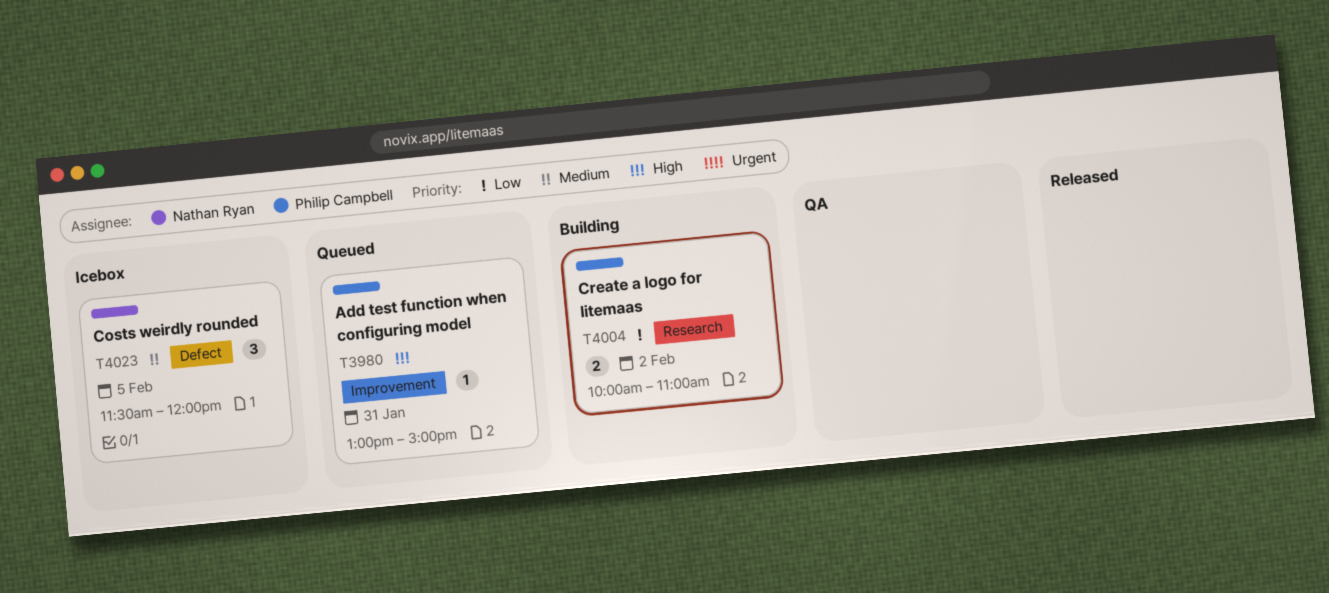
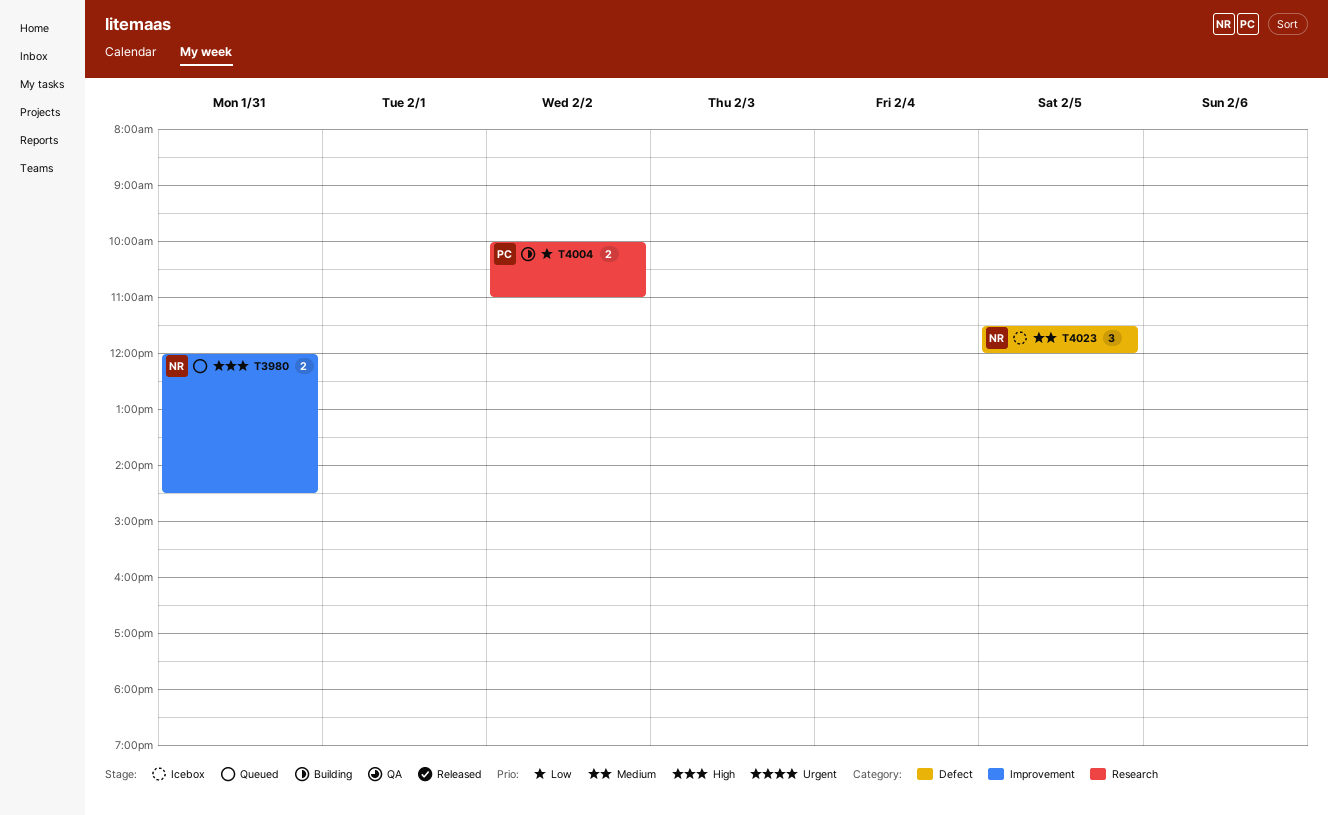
T3980, owner: Philip Campbell -> Nathan Ryan
T3980, estimate: 1 -> 2
T3980, begins: 13:00 -> 12:00
T3980, ends: 15:00 -> 14:30

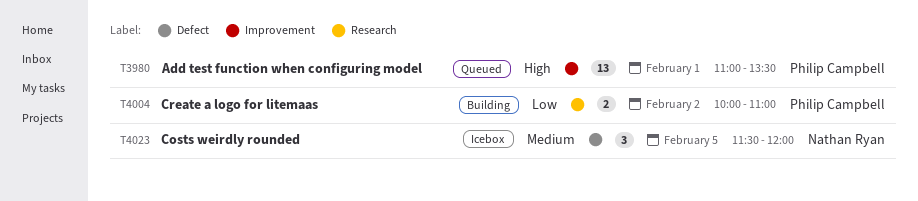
T3980, owner: Nathan Ryan -> Philip Campbell
T3980, estimate: 2 -> 13
T3980, day: Jan 31 -> Feb 1
T3980, begins: 12:00 -> 11:00
T3980, ends: 14:30 -> 13:30

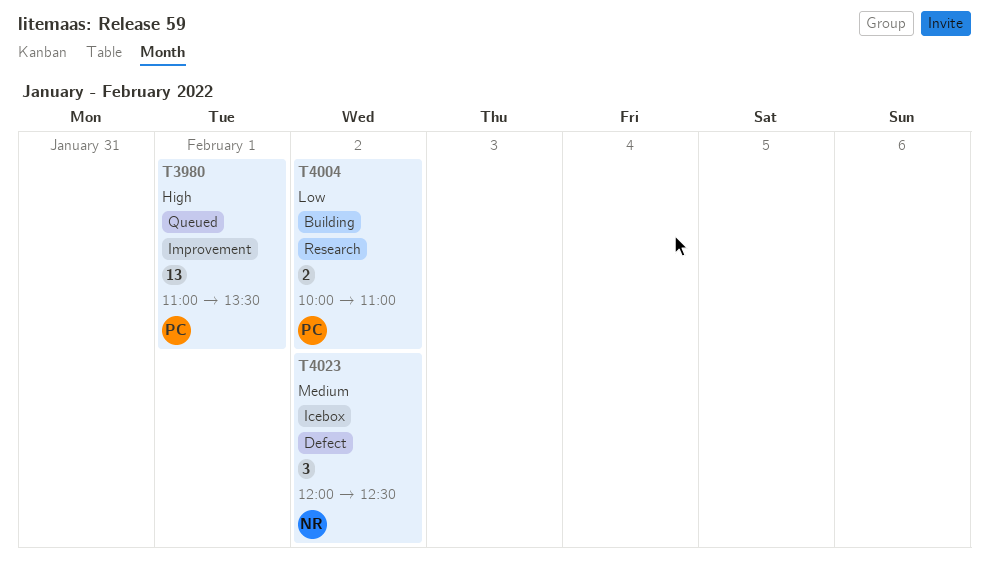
T4023, day: Feb 5 -> Feb 2
T4023, begins: 11:30 -> 12:00
T4023, ends: 12:00 -> 12:30

